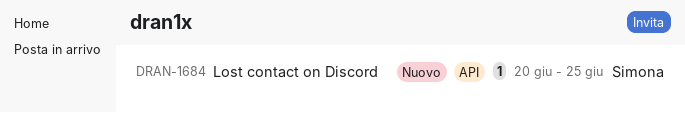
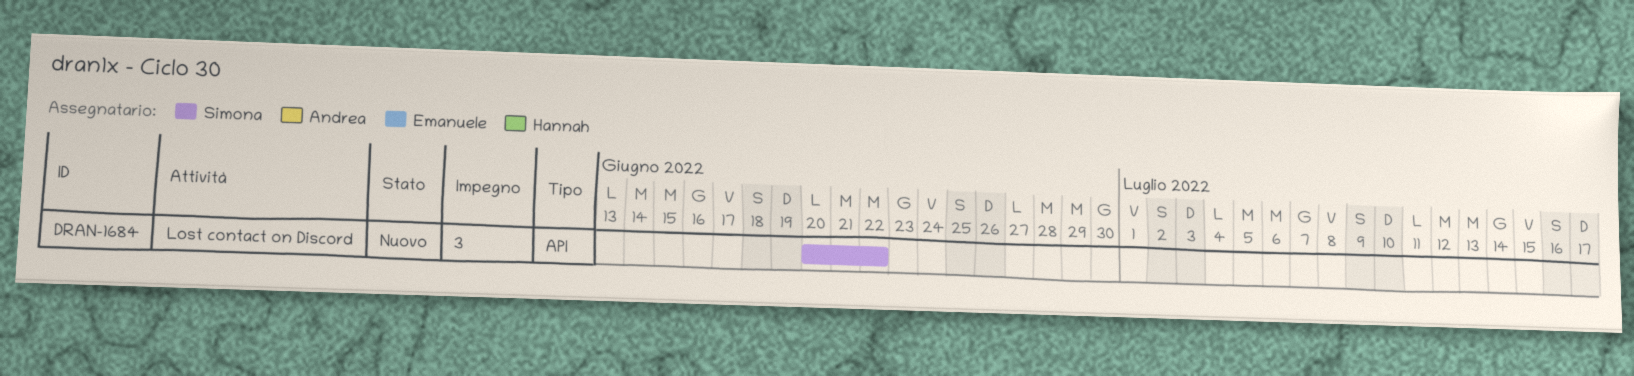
DRAN-1684, estimate: 1 -> 3
DRAN-1684, due: Jun 25 -> Jun 22

